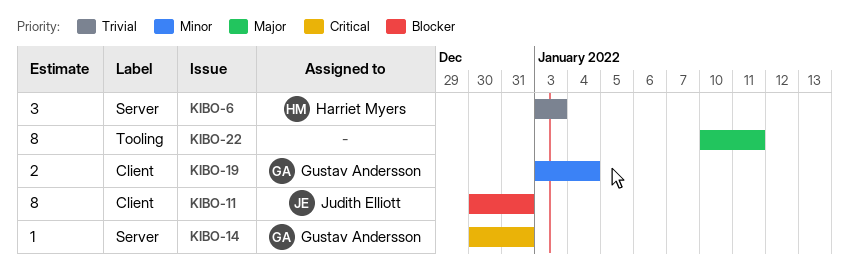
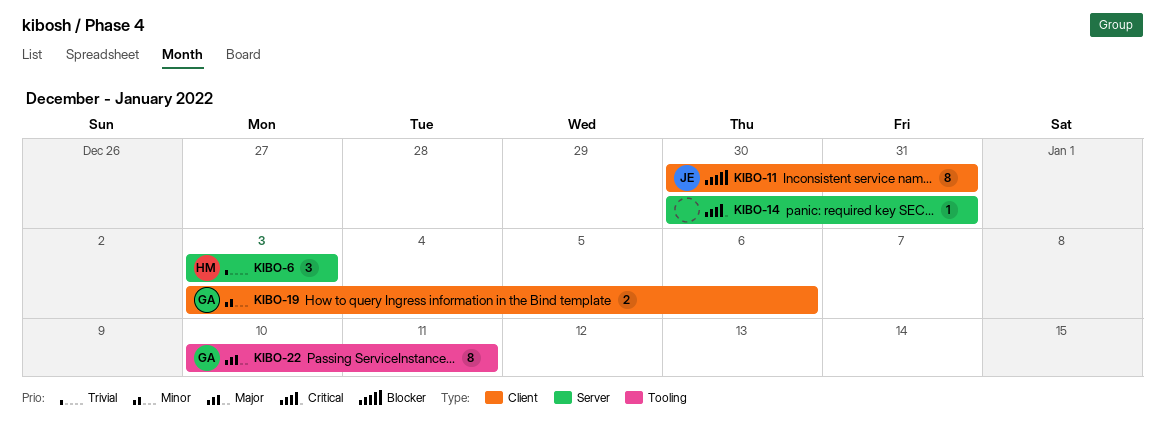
KIBO-14, owner: Gustav Andersson -> none
KIBO-19, due: Jan 4 -> Jan 6
KIBO-22, owner: none -> Gustav Andersson

